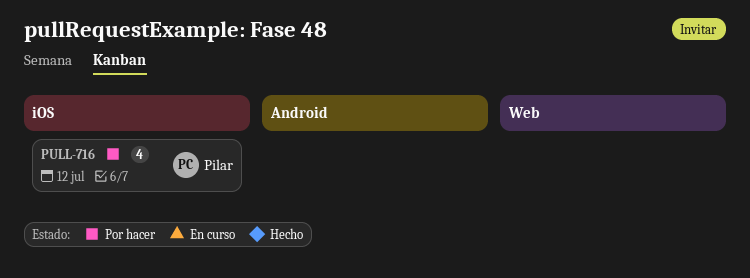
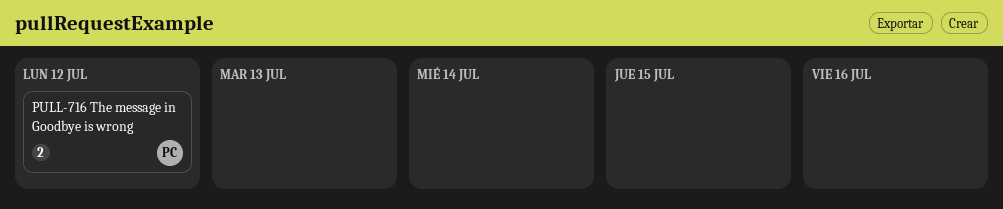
PULL-716, estimate: 4 -> 2

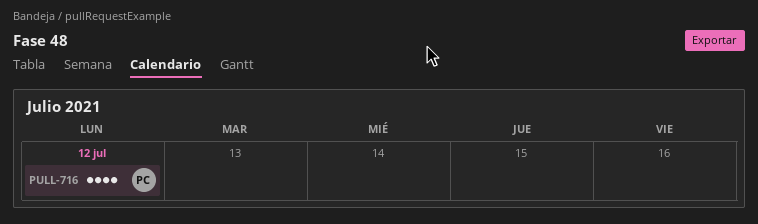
PULL-716, estimate: 2 -> 4

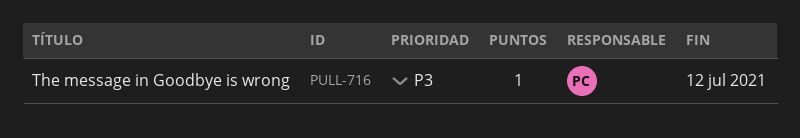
PULL-716, estimate: 4 -> 1

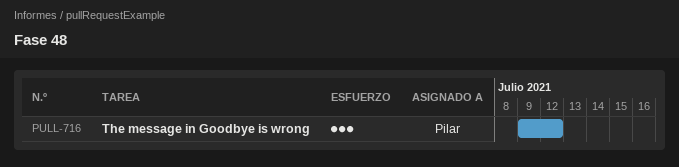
PULL-716, estimate: 1 -> 3

